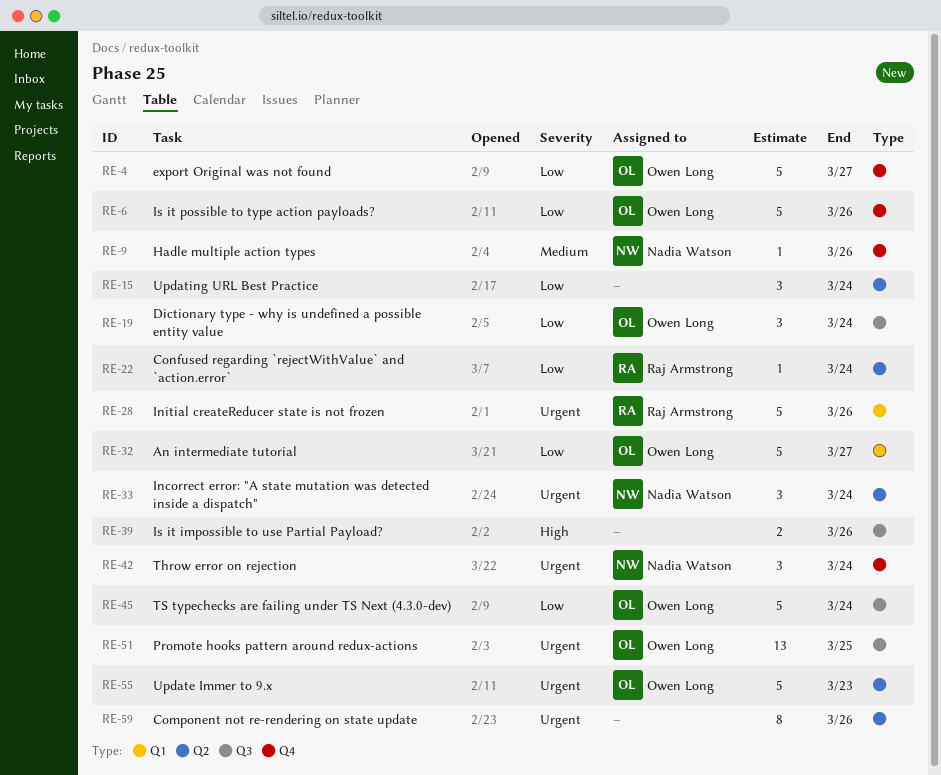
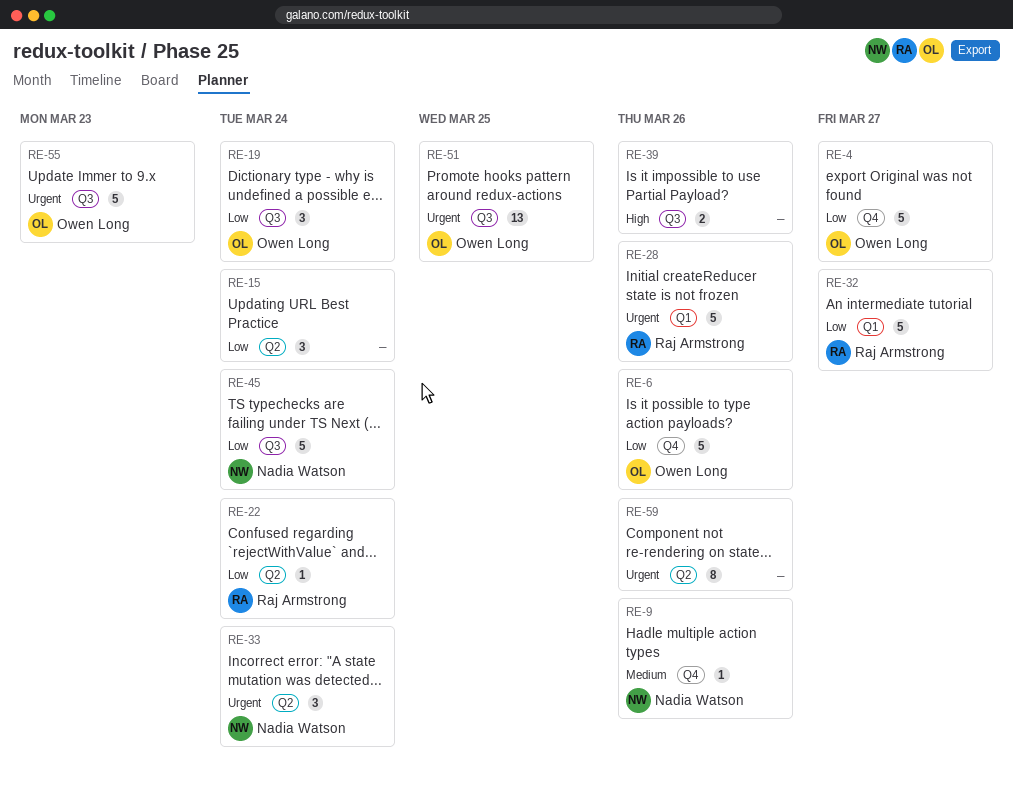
RE-32, owner: Owen Long -> Raj Armstrong
RE-42: present -> none
RE-45, owner: Owen Long -> Nadia Watson
RE-55, label: Q2 -> Q3

